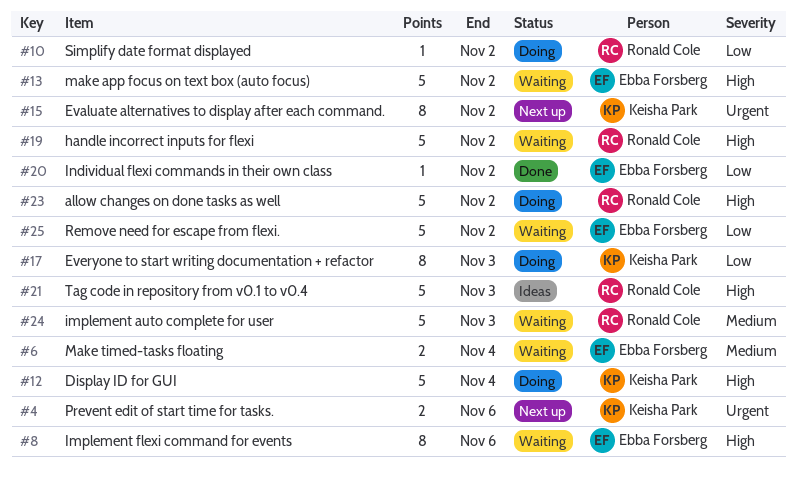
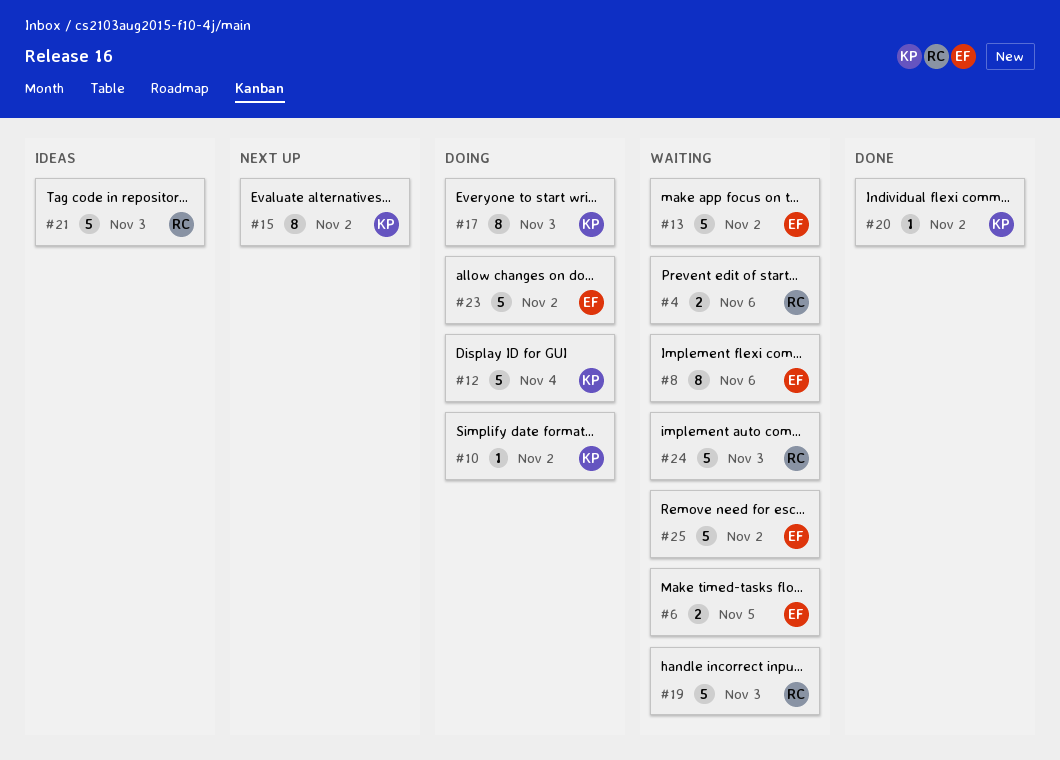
#4, status: Next up -> Waiting
#4, owner: Keisha Park -> Ronald Cole
#6, due: Nov 4 -> Nov 5
#10, owner: Ronald Cole -> Keisha Park
#19, due: Nov 2 -> Nov 3
#20, owner: Ebba Forsberg -> Keisha Park
#23, owner: Ronald Cole -> Ebba Forsberg

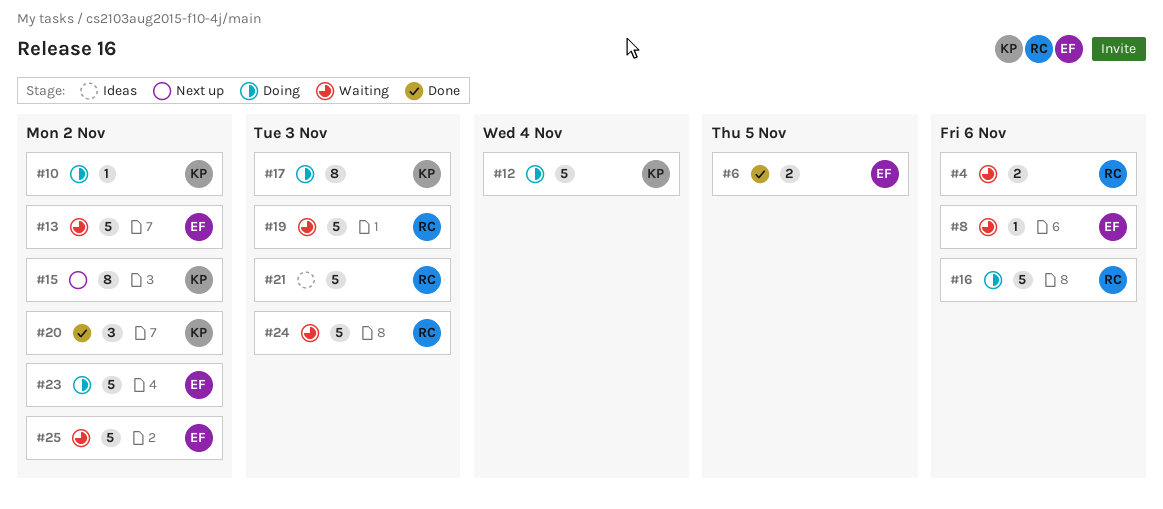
#6, status: Waiting -> Done
#8, estimate: 8 -> 1
#16: none -> present
#20, estimate: 1 -> 3

